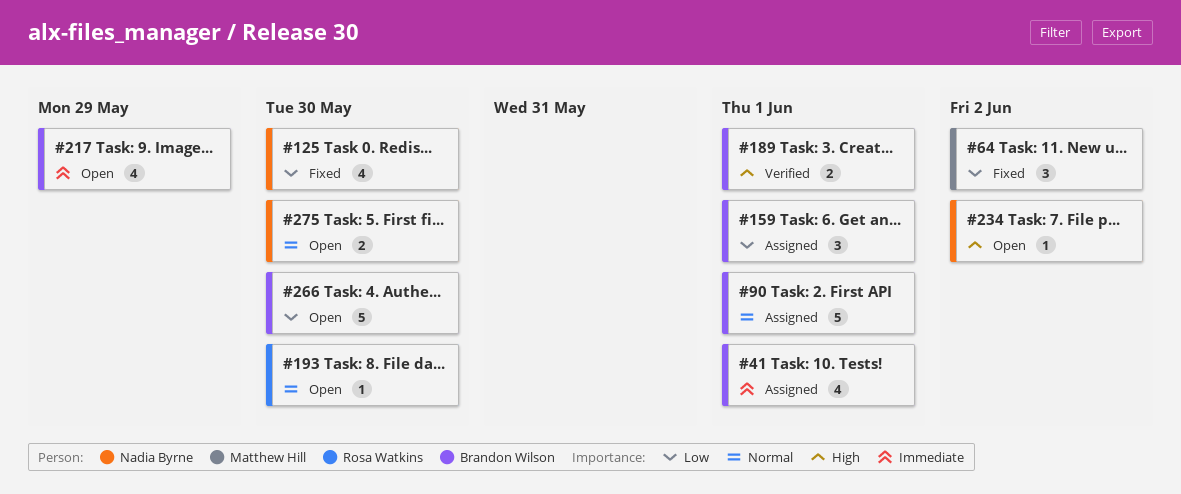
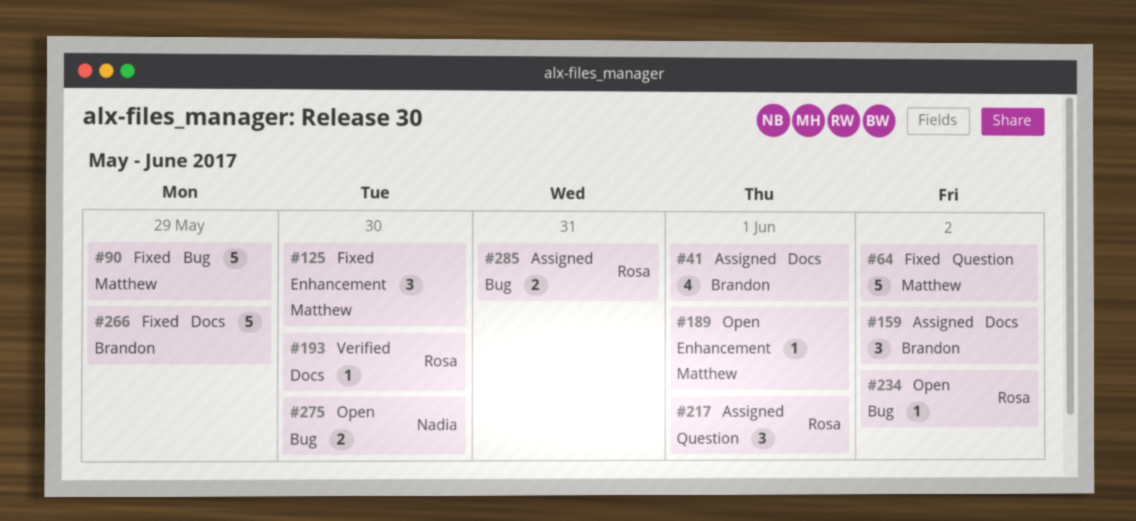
#64, estimate: 3 -> 5
#90, status: Assigned -> Fixed
#90, owner: Brandon Wilson -> Matthew Hill
#90, due: Jun 1 -> May 29
#125, owner: Nadia Byrne -> Matthew Hill
#125, estimate: 4 -> 3
#159, due: Jun 1 -> Jun 2
#189, status: Verified -> Open
#189, owner: Brandon Wilson -> Matthew Hill
#189, estimate: 2 -> 1
#193, status: Open -> Verified
#217, status: Open -> Assigned
#217, owner: Brandon Wilson -> Rosa Watkins
#217, estimate: 4 -> 3
#217, due: May 29 -> Jun 1
#234, owner: Nadia Byrne -> Rosa Watkins
#266, status: Open -> Fixed
#266, due: May 30 -> May 29
#285: none -> present

